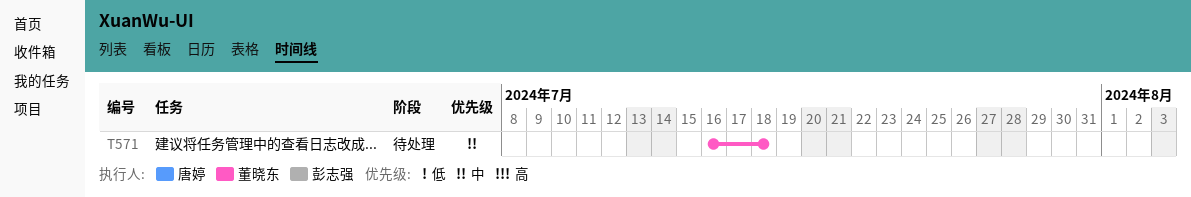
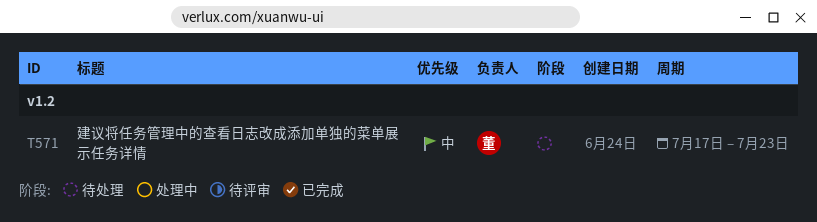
T571, start: Jul 16 -> Jul 17
T571, due: Jul 18 -> Jul 23

